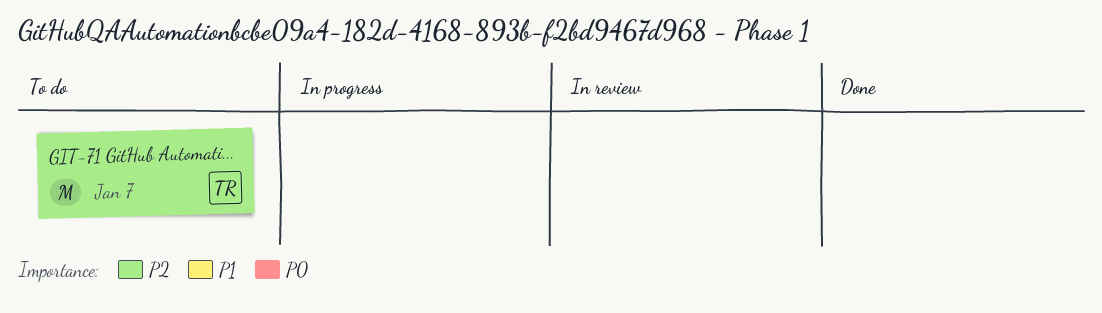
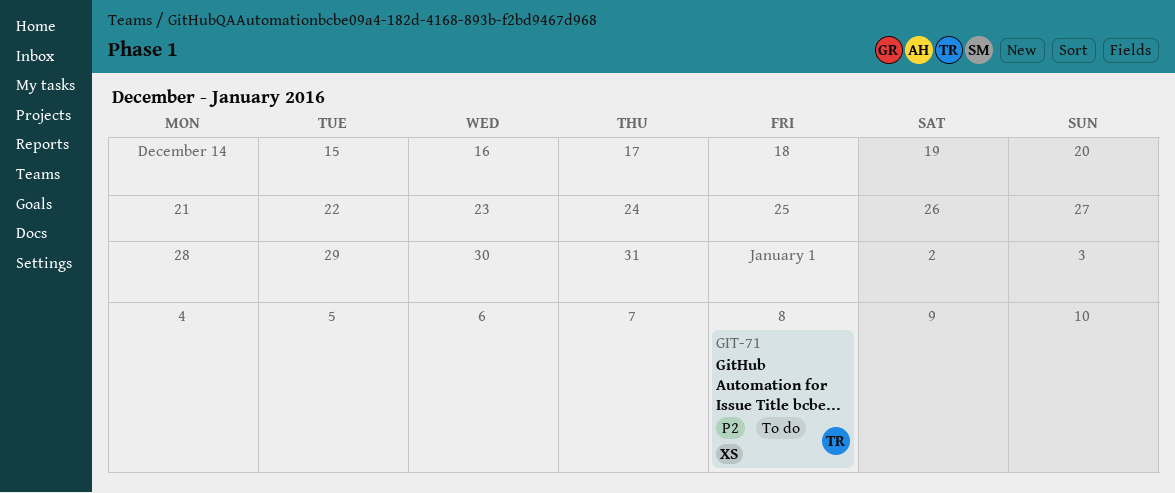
GIT-71, estimate: M -> XS
GIT-71, due: Jan 7 -> Jan 8

